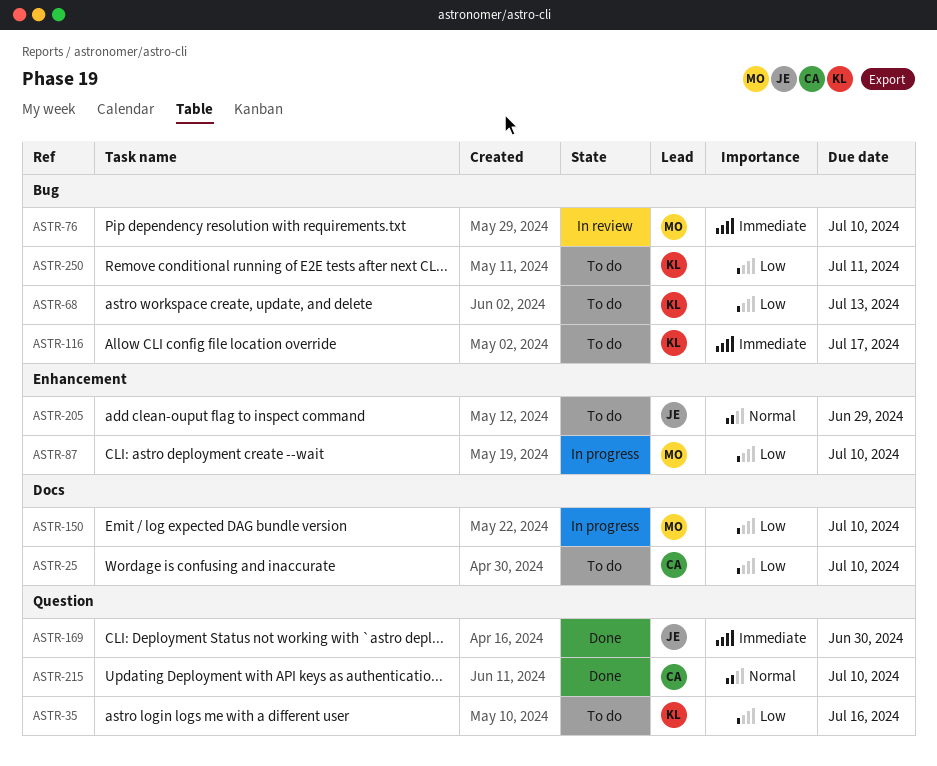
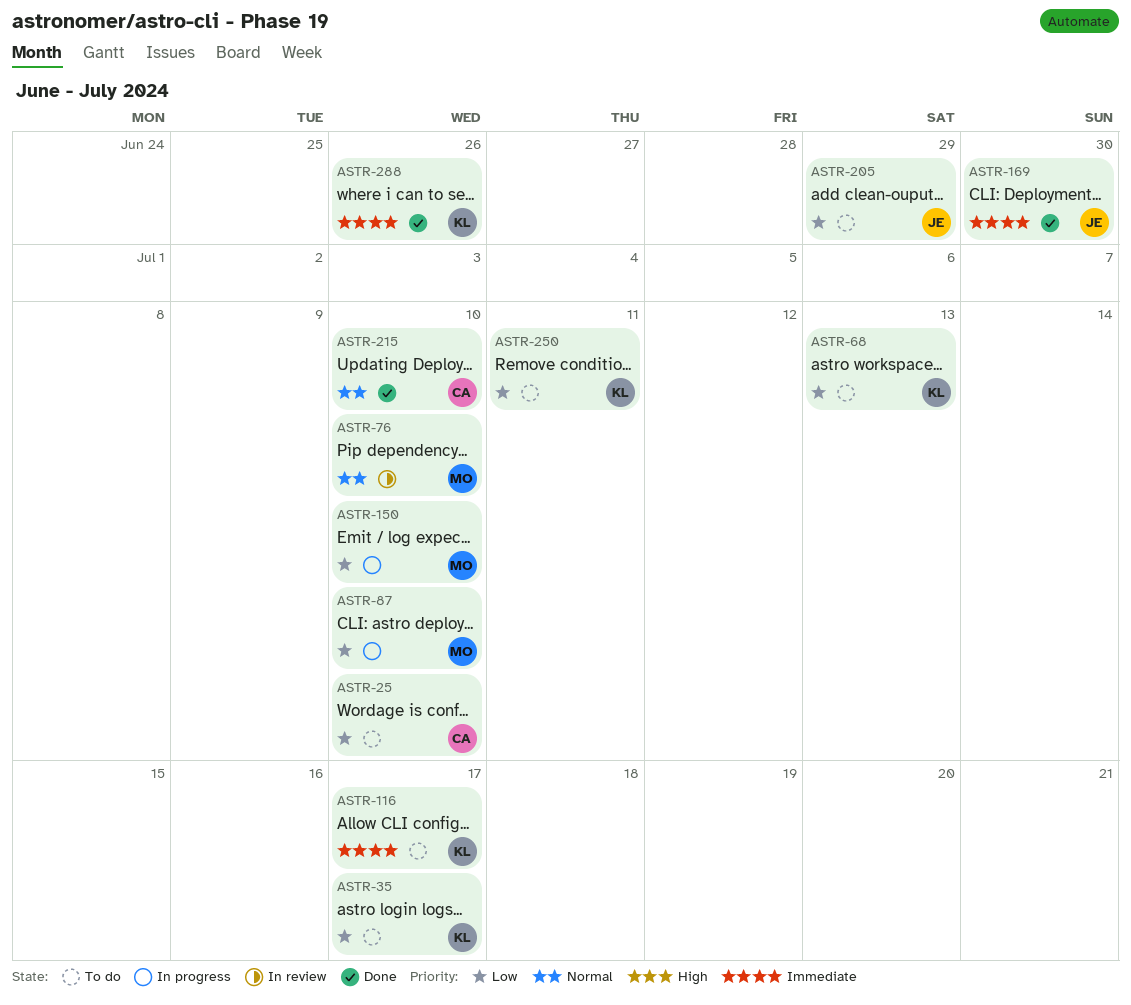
ASTR-35, due: Jul 16 -> Jul 17
ASTR-76, priority: Immediate -> Normal
ASTR-205, priority: Normal -> Low
ASTR-288: none -> present

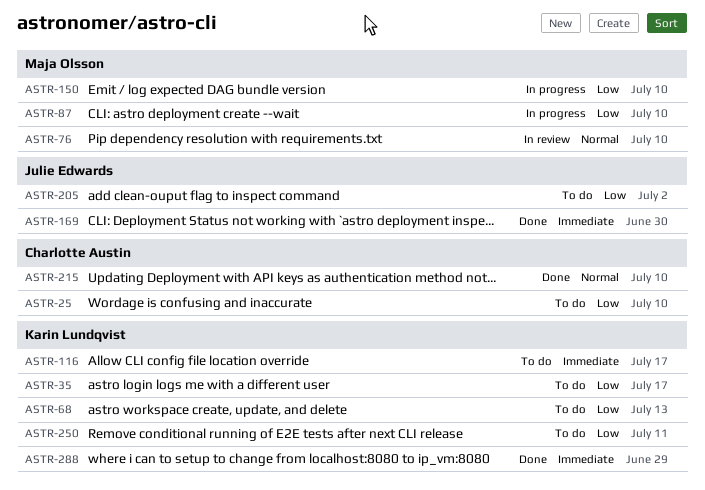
ASTR-205, due: Jun 29 -> Jul 2
ASTR-288, due: Jun 26 -> Jun 29

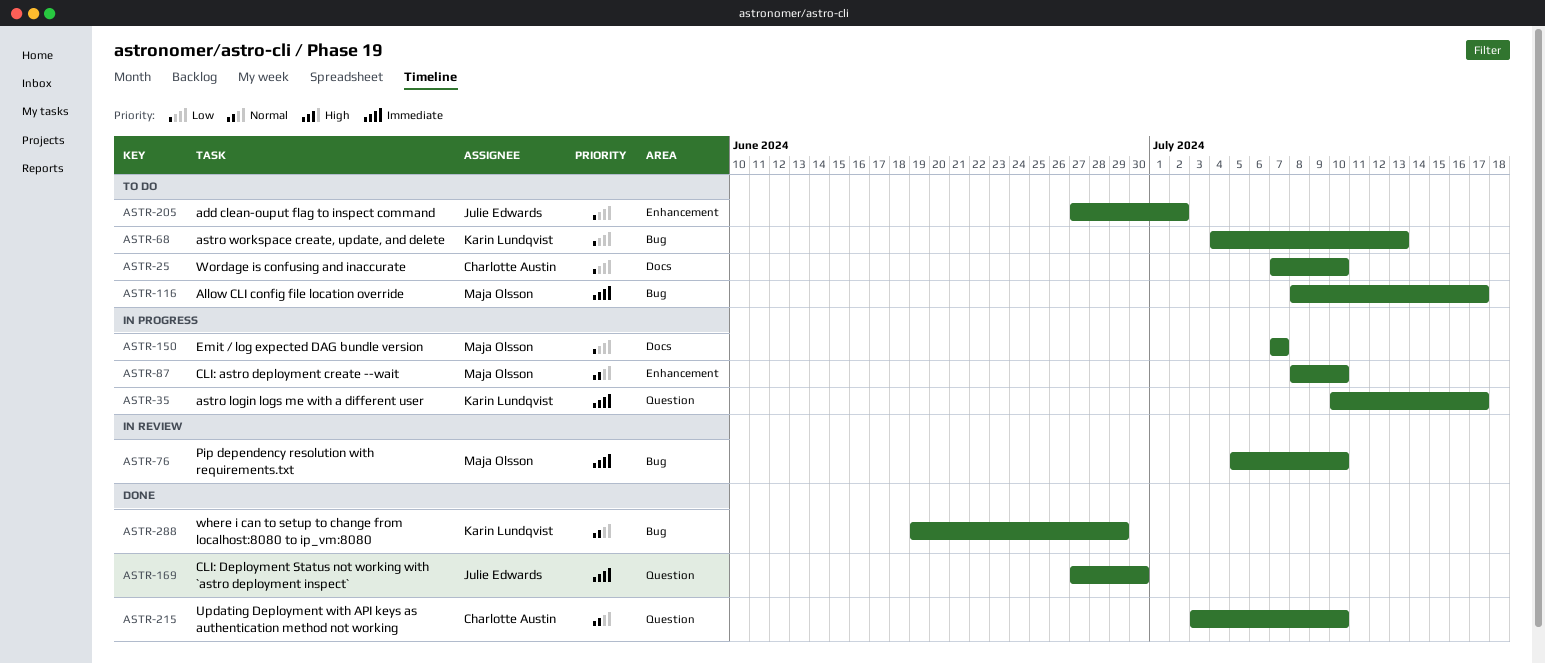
ASTR-35, status: To do -> In progress
ASTR-35, priority: Low -> Immediate
ASTR-76, priority: Normal -> Immediate
ASTR-87, priority: Low -> Normal
ASTR-116, owner: Karin Lundqvist -> Maja Olsson
ASTR-150, due: Jul 10 -> Jul 7
ASTR-250: present -> none
ASTR-288, priority: Immediate -> Normal

